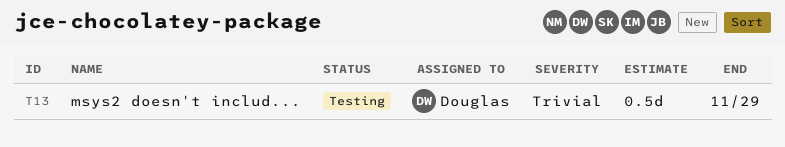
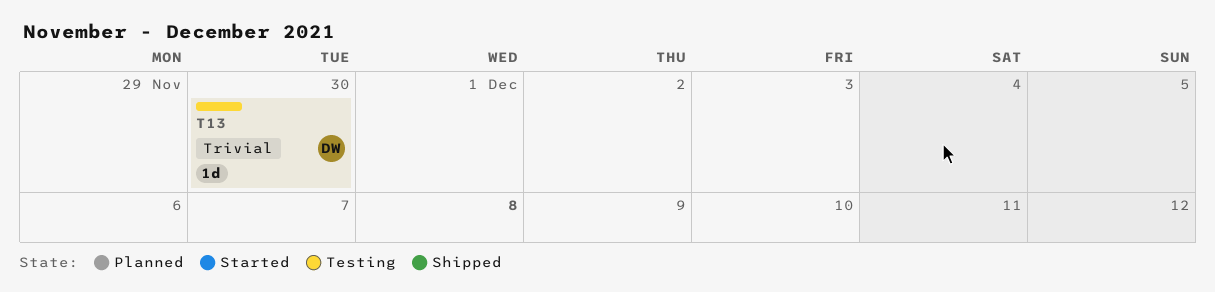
T13, estimate: 0.5d -> 1d
T13, due: Nov 29 -> Nov 30

